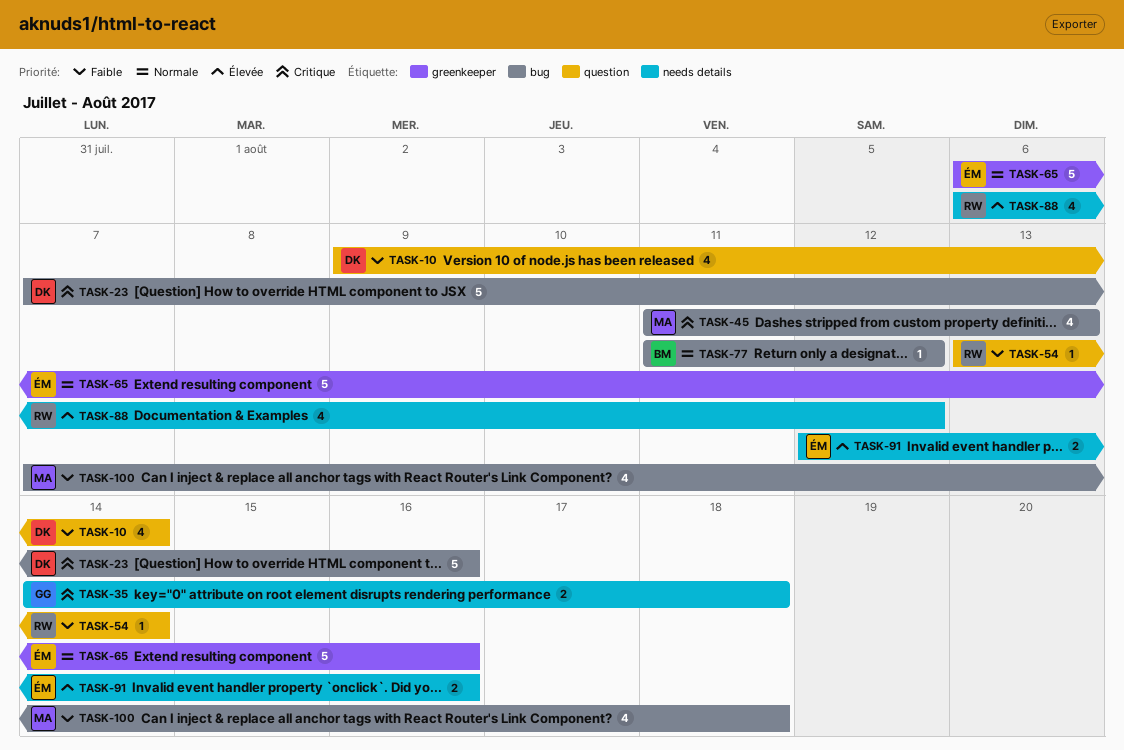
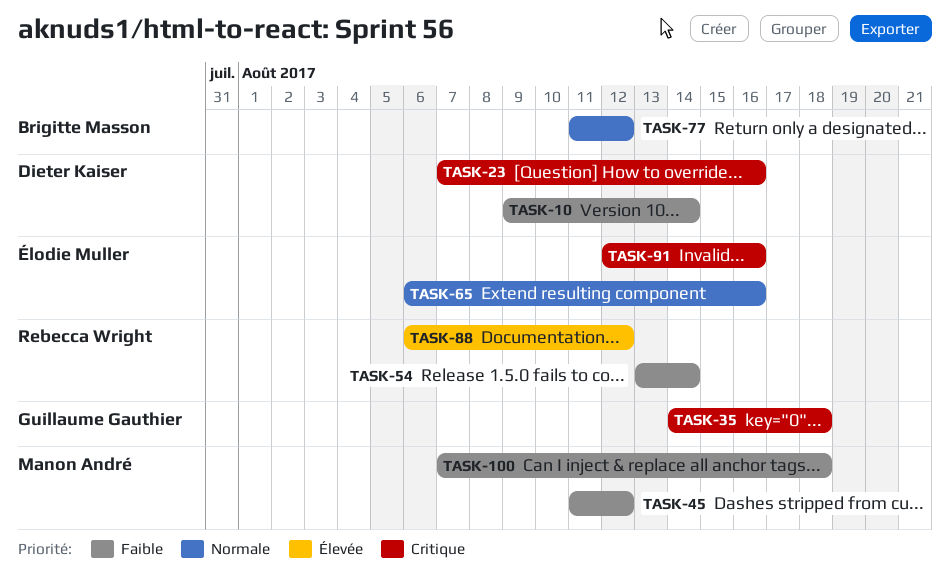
TASK-45, priority: Critique -> Faible
TASK-45, due: Aug 13 -> Aug 12
TASK-91, priority: Élevée -> Critique

